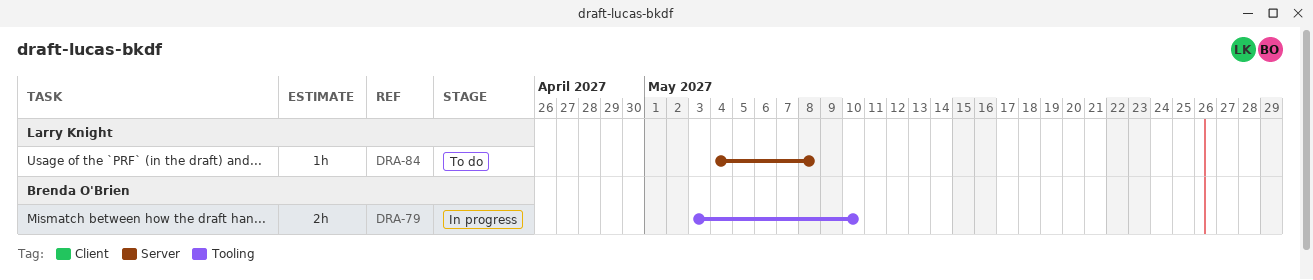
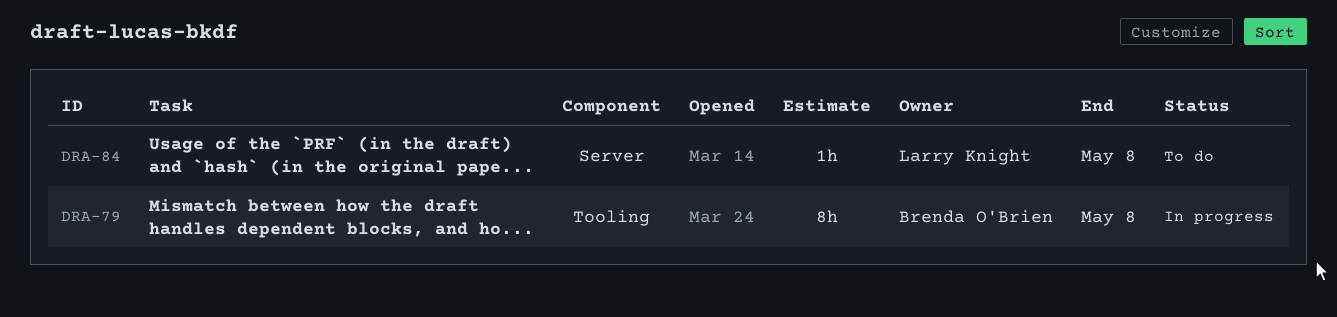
DRA-79, estimate: 2h -> 8h
DRA-79, due: May 10 -> May 8

